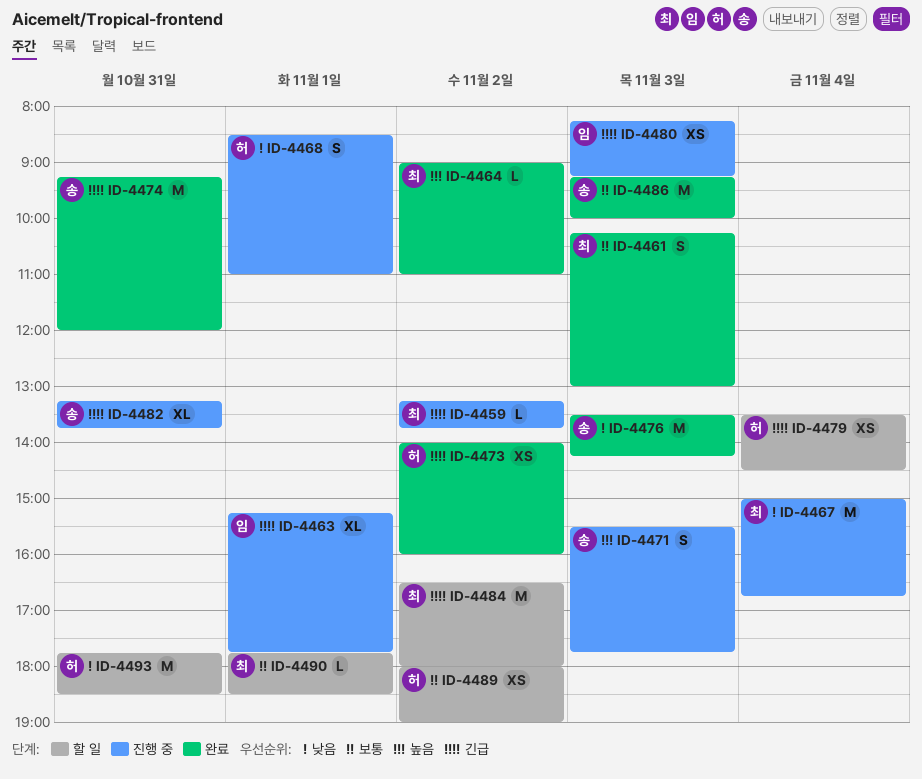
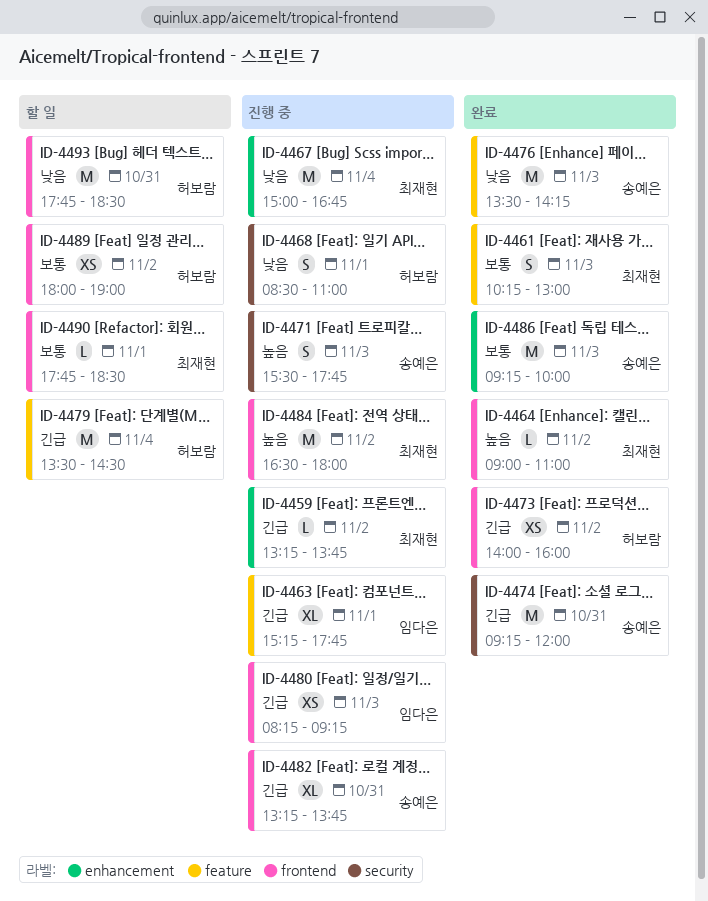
ID-4479, estimate: XS -> M
ID-4484, status: 할 일 -> 진행 중
ID-4484, priority: 긴급 -> 높음

